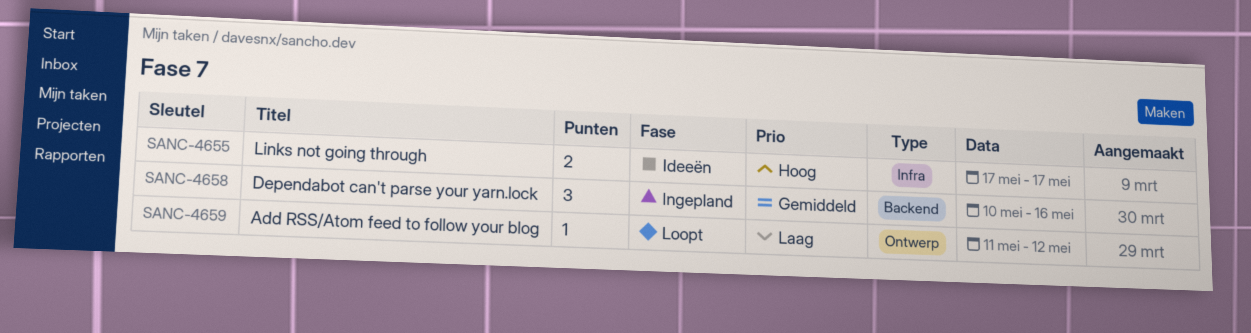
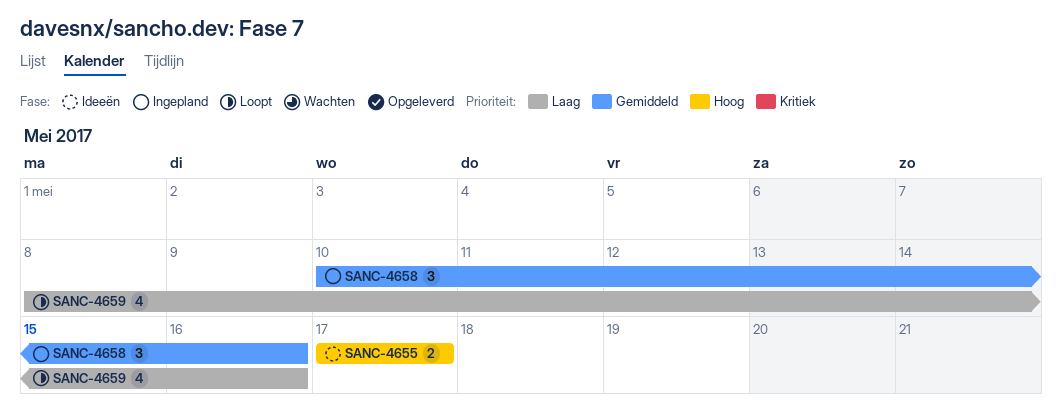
SANC-4659, estimate: 1 -> 4
SANC-4659, start: May 11 -> May 8
SANC-4659, due: May 12 -> May 16

